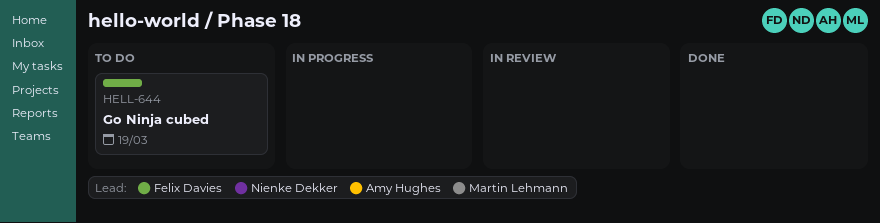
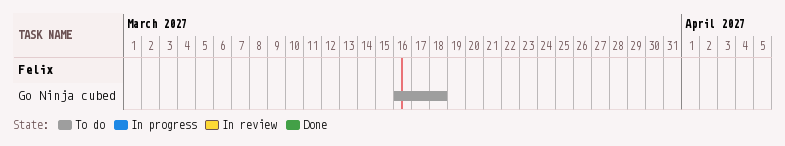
Go Ninja cubed, due: Mar 19 -> Mar 18

